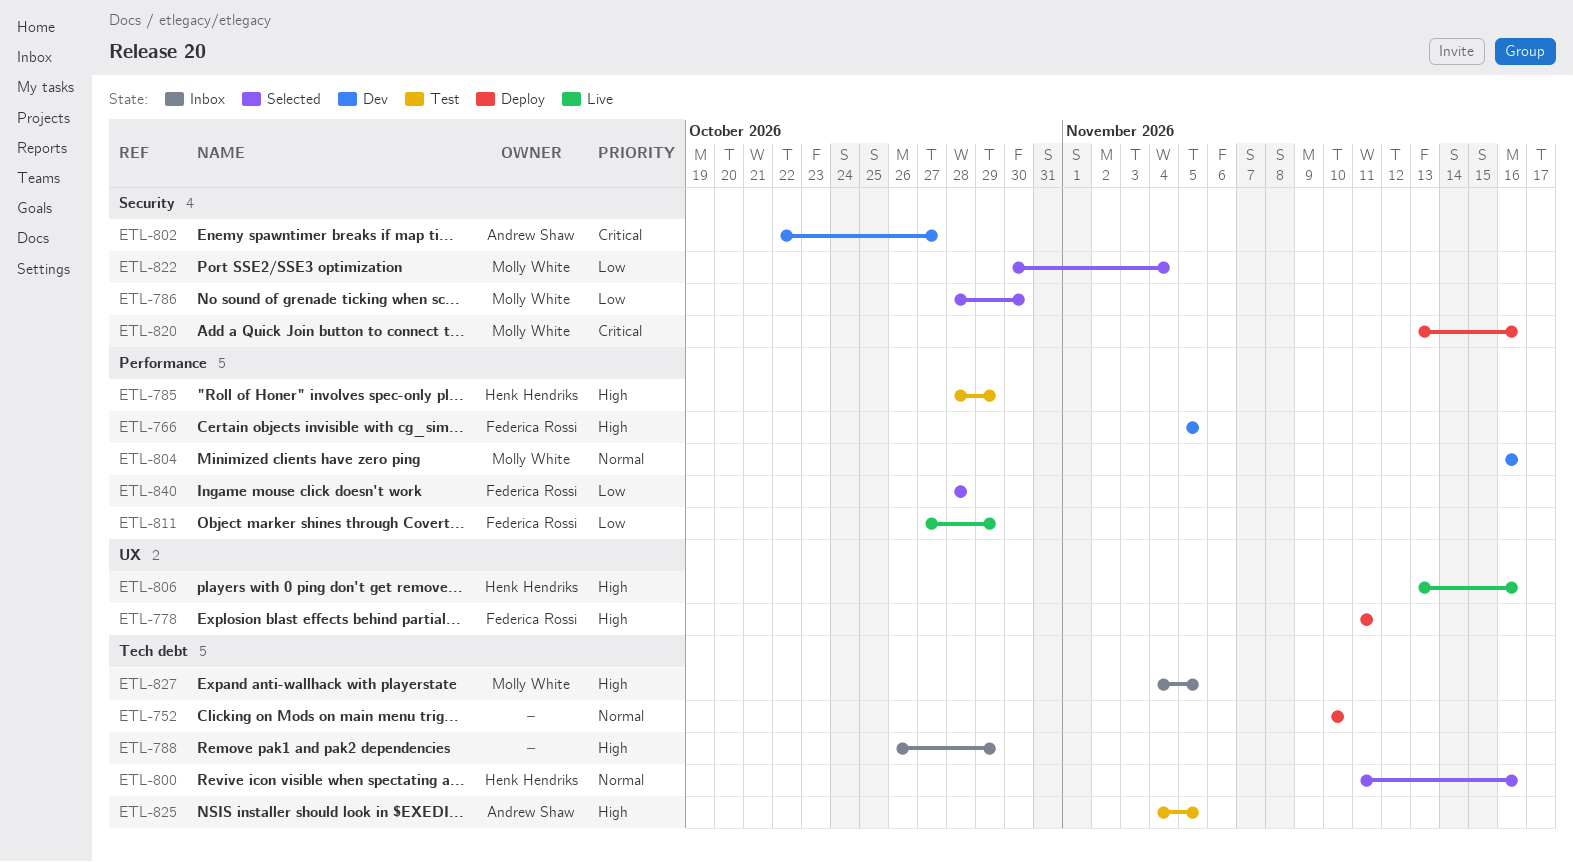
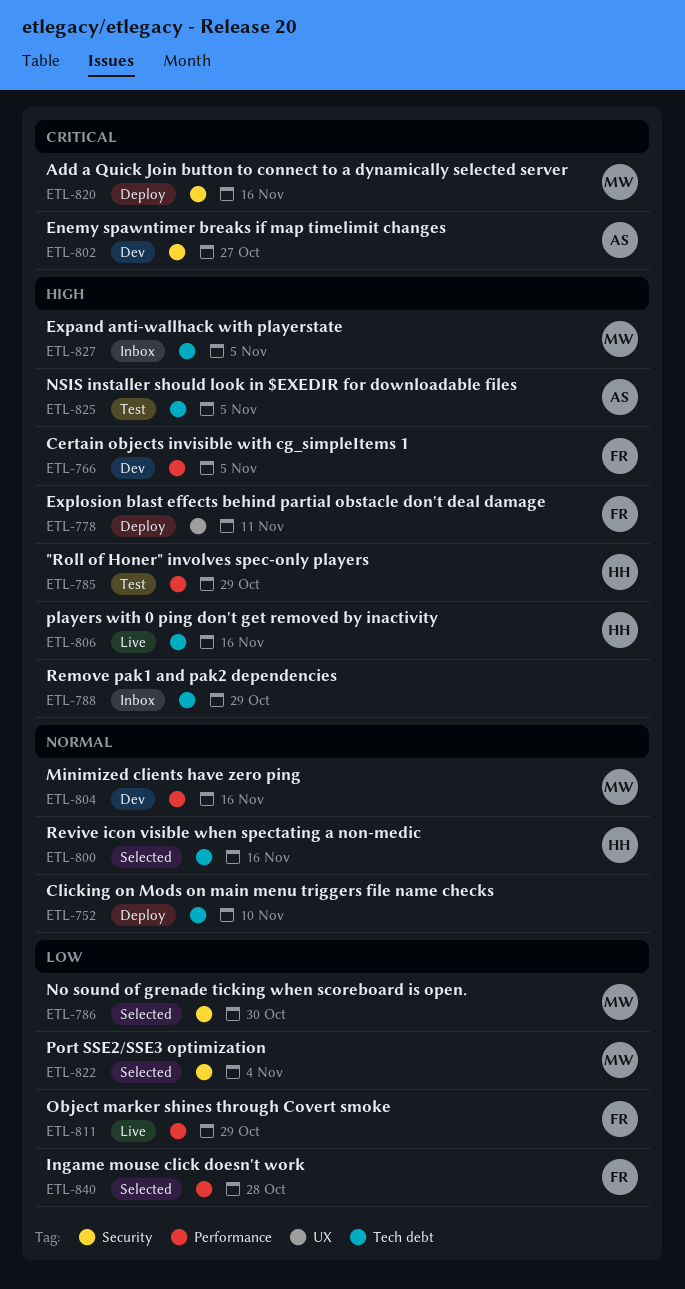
ETL-806, label: UX -> Tech debt

